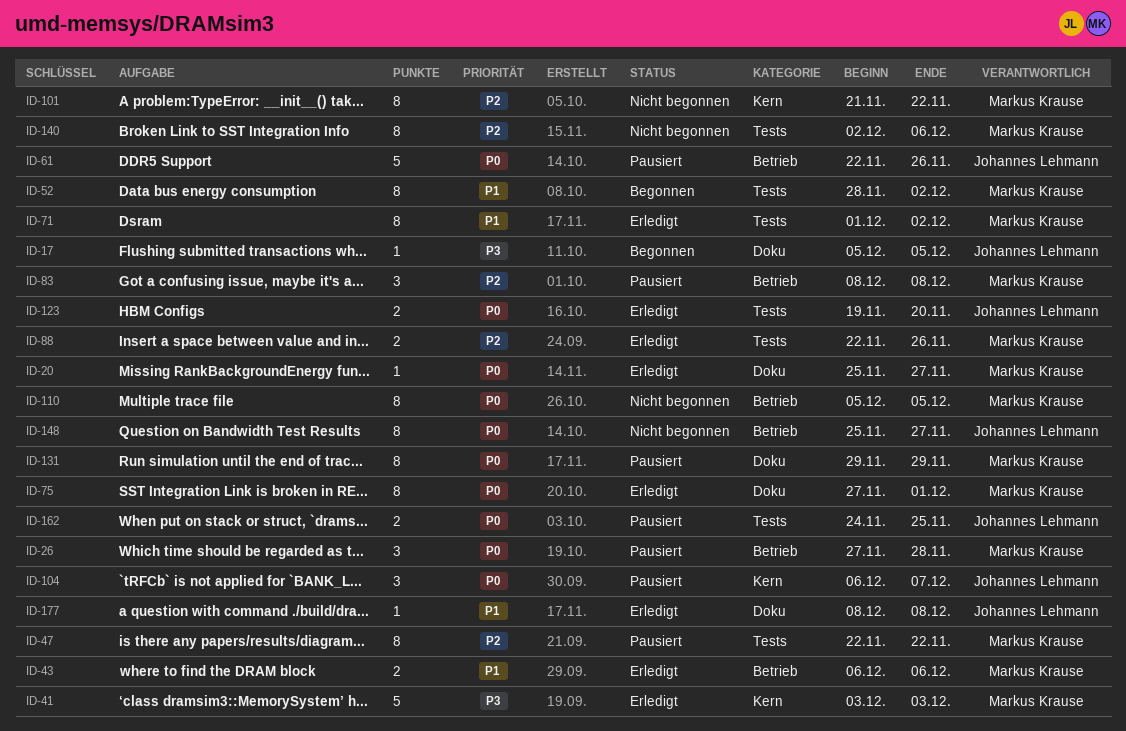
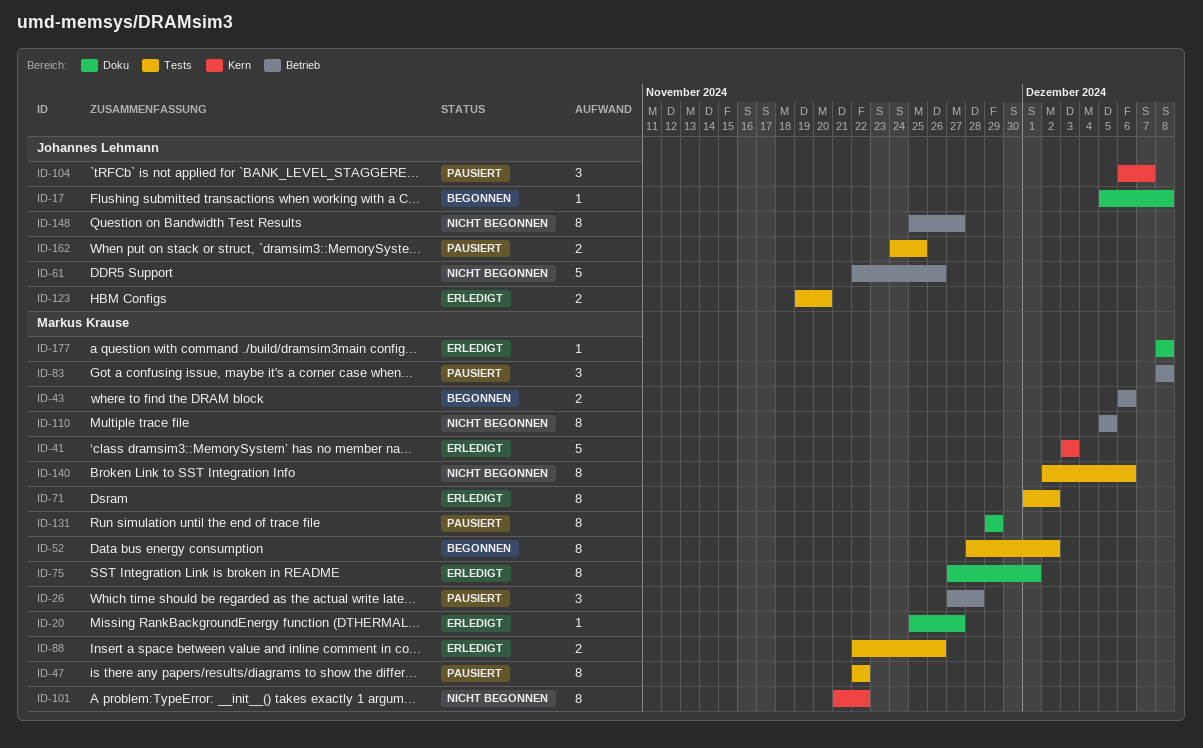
ID-17, due: Dec 5 -> Dec 8
ID-43, status: Erledigt -> Begonnen
ID-61, status: Pausiert -> Nicht begonnen
ID-177, owner: Johannes Lehmann -> Markus Krause

